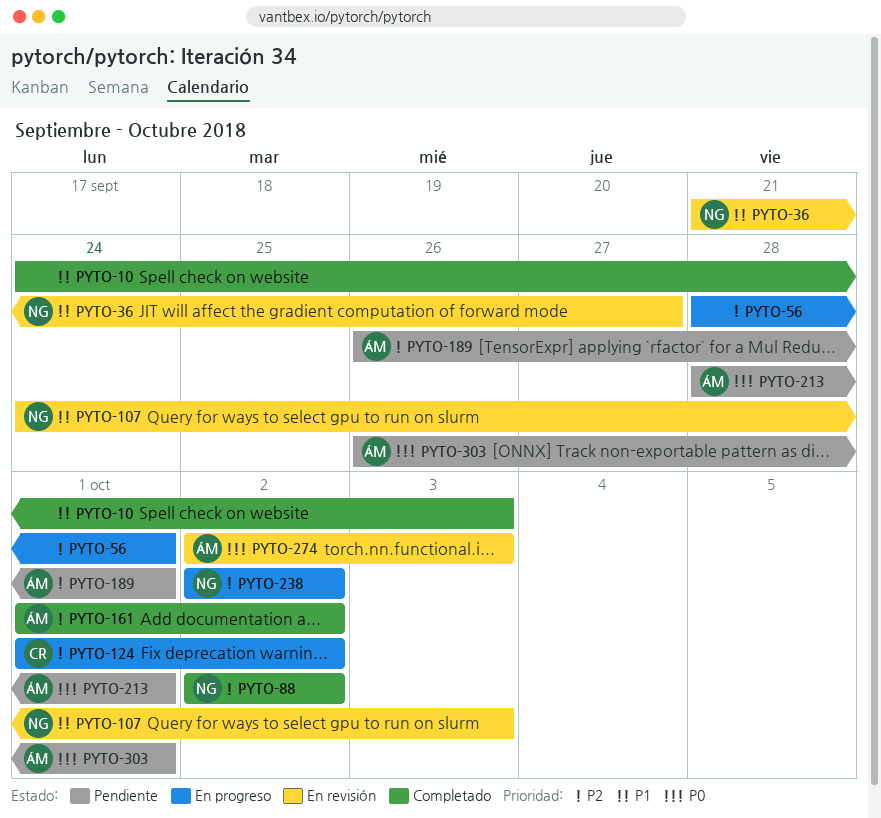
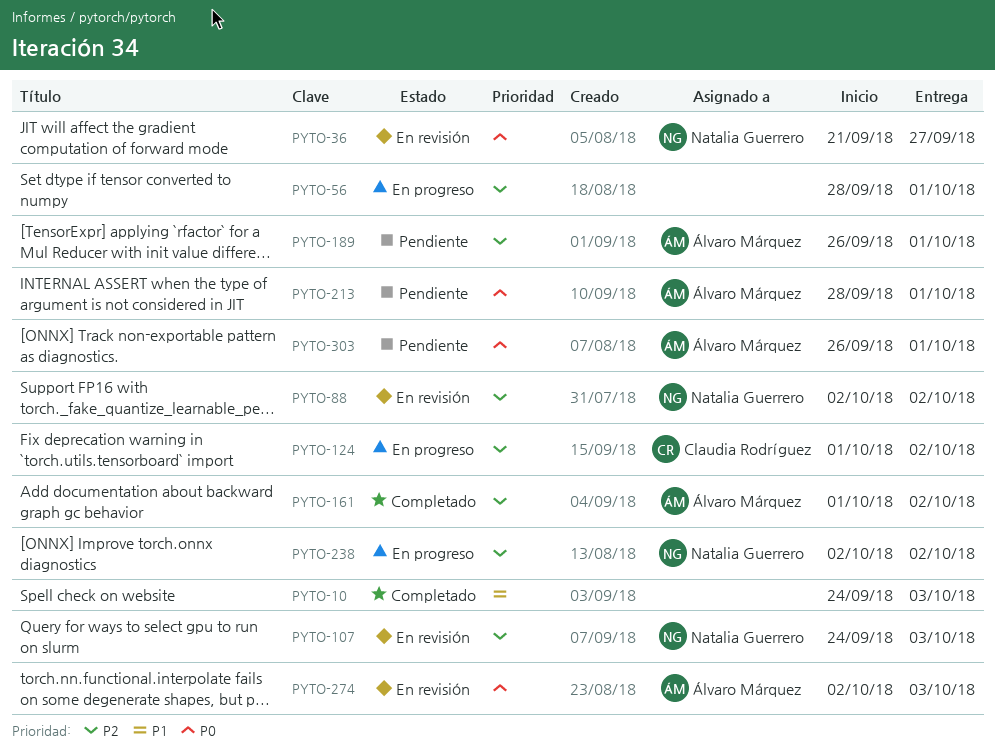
PYTO-36, priority: P1 -> P0
PYTO-88, status: Completado -> En revisión
PYTO-107, priority: P1 -> P2

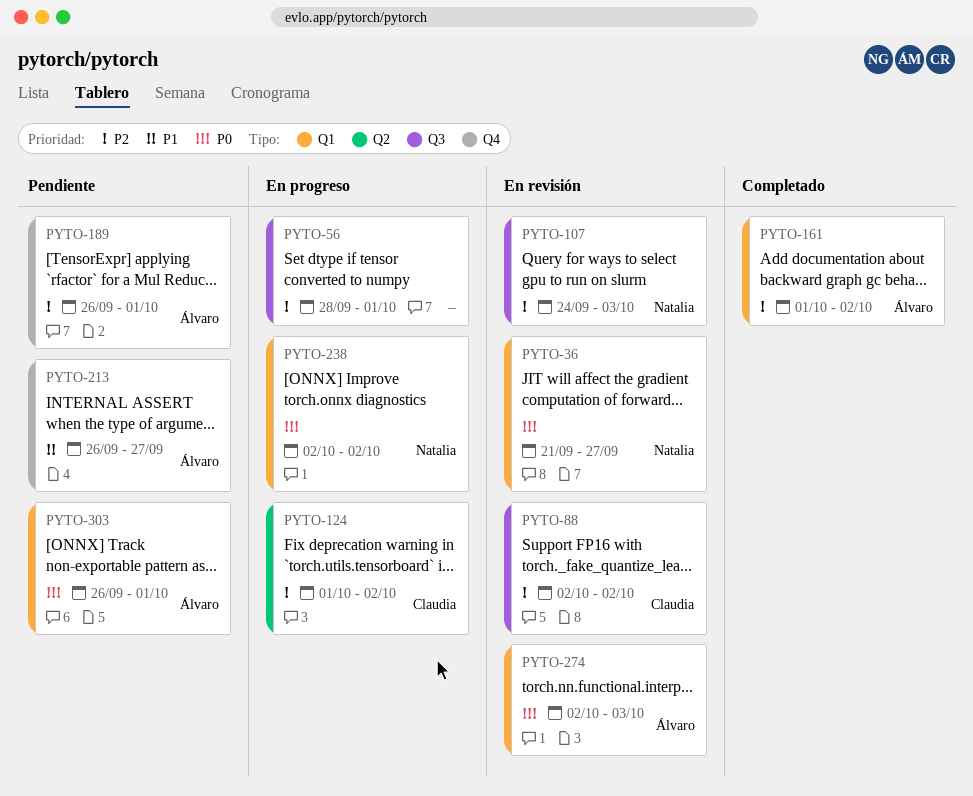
PYTO-10: present -> none
PYTO-88, owner: Natalia Guerrero -> Claudia Rodríguez
PYTO-213, priority: P0 -> P1
PYTO-213, start: Sep 28 -> Sep 26
PYTO-213, due: Oct 1 -> Sep 27
PYTO-238, priority: P2 -> P0

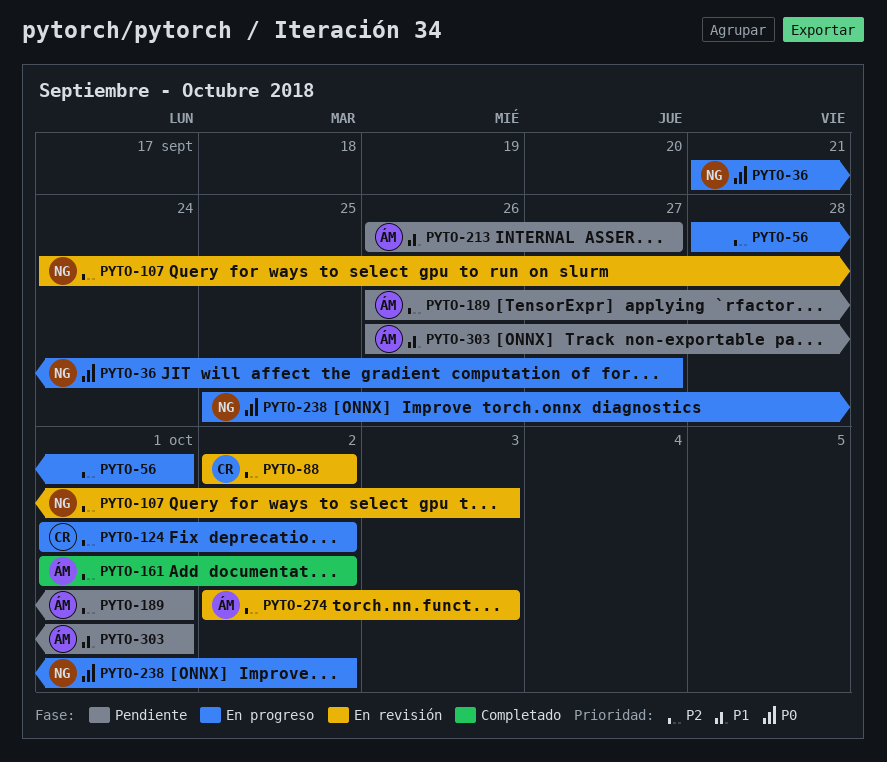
PYTO-36, status: En revisión -> En progreso
PYTO-238, start: Oct 2 -> Sep 25
PYTO-274, priority: P0 -> P2
PYTO-303, priority: P0 -> P1

